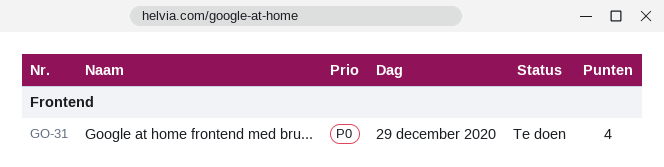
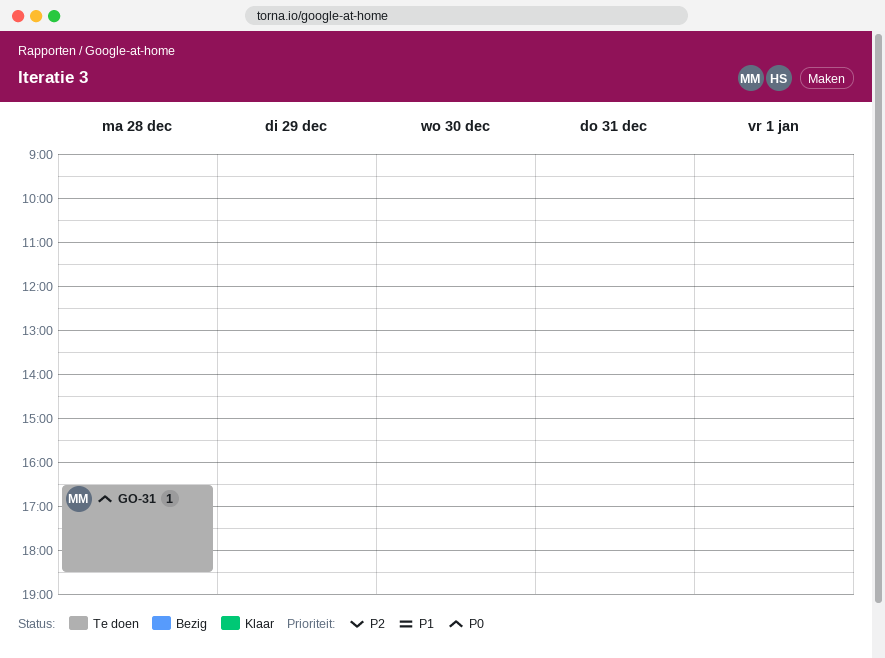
GO-31, estimate: 4 -> 1
GO-31, day: Dec 29 -> Dec 28

